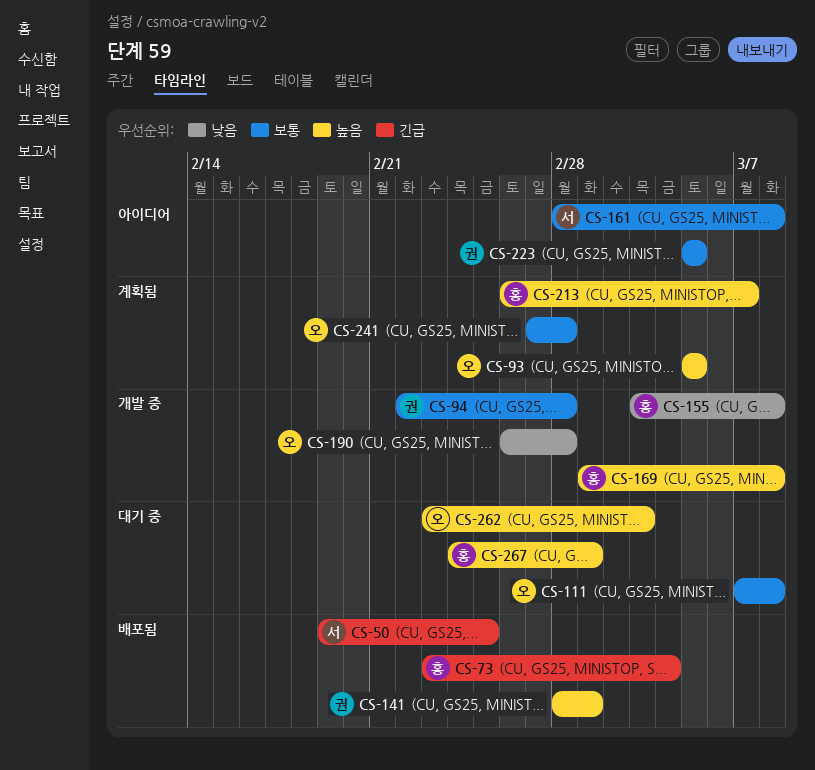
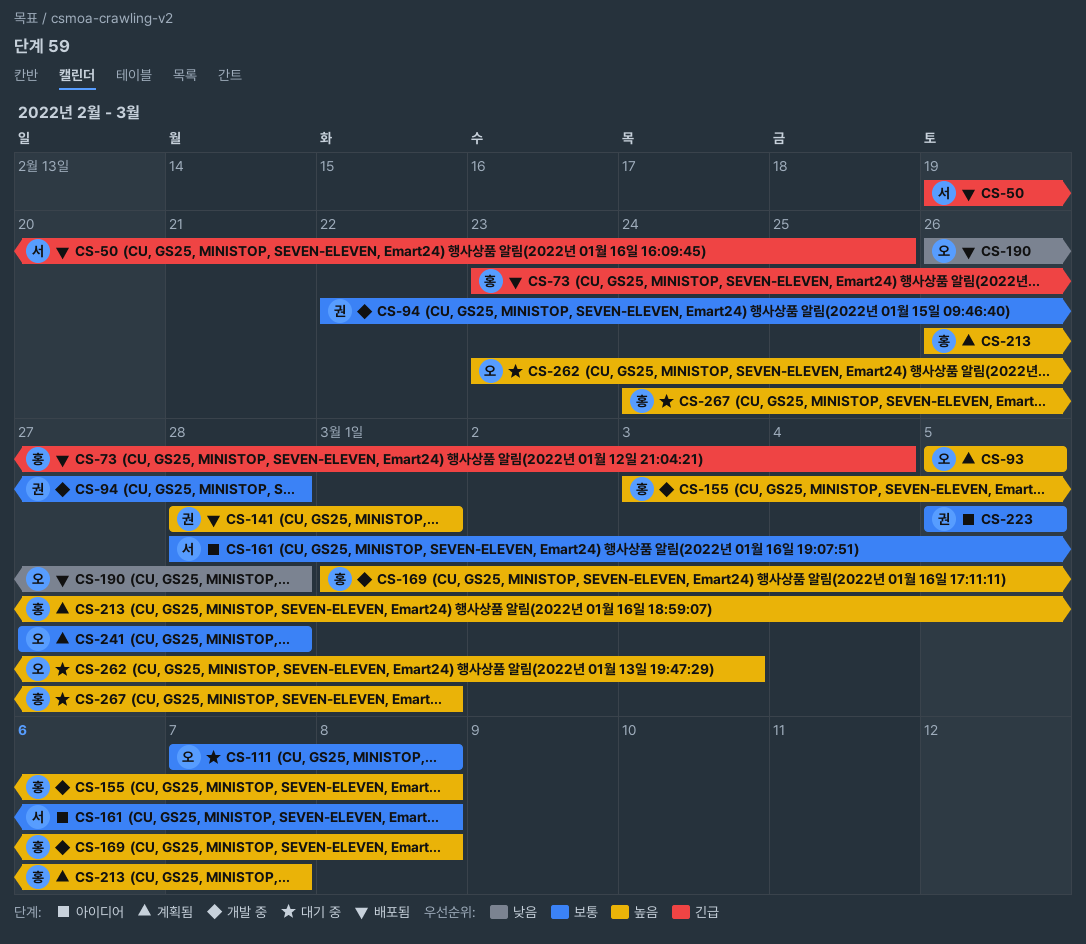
CS-155, priority: 낮음 -> 높음
CS-190, status: 개발 중 -> 배포됨

